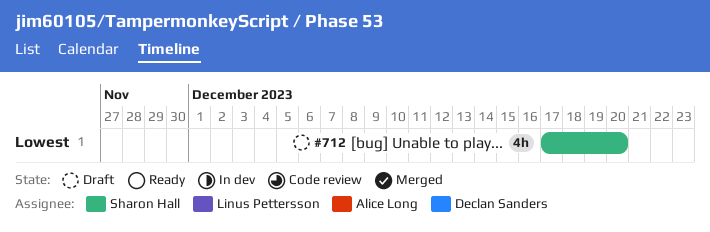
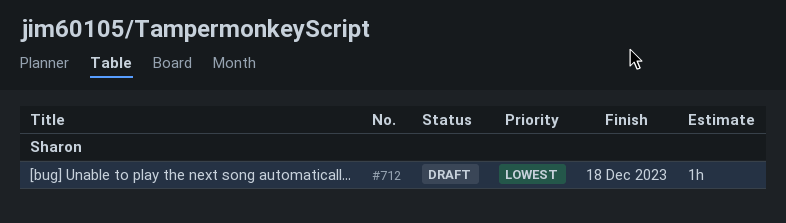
#712, estimate: 4h -> 1h
#712, due: Dec 20 -> Dec 18

